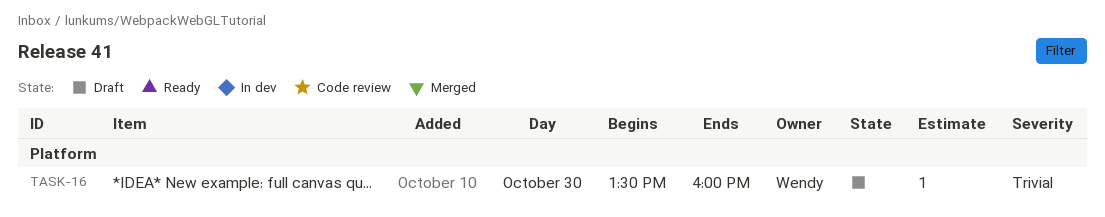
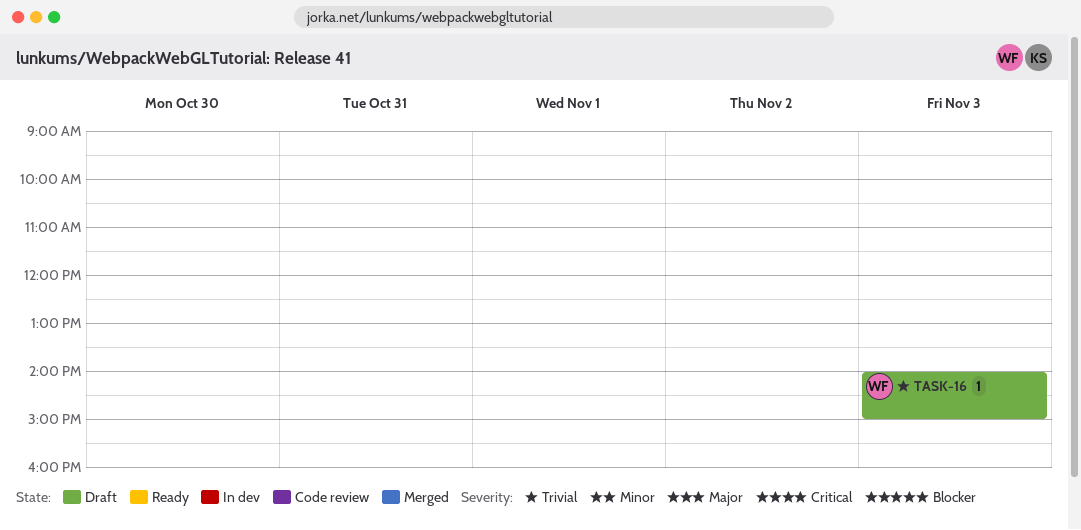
TASK-16, day: Oct 30 -> Nov 3
TASK-16, begins: 13:30 -> 14:00
TASK-16, ends: 16:00 -> 15:00

